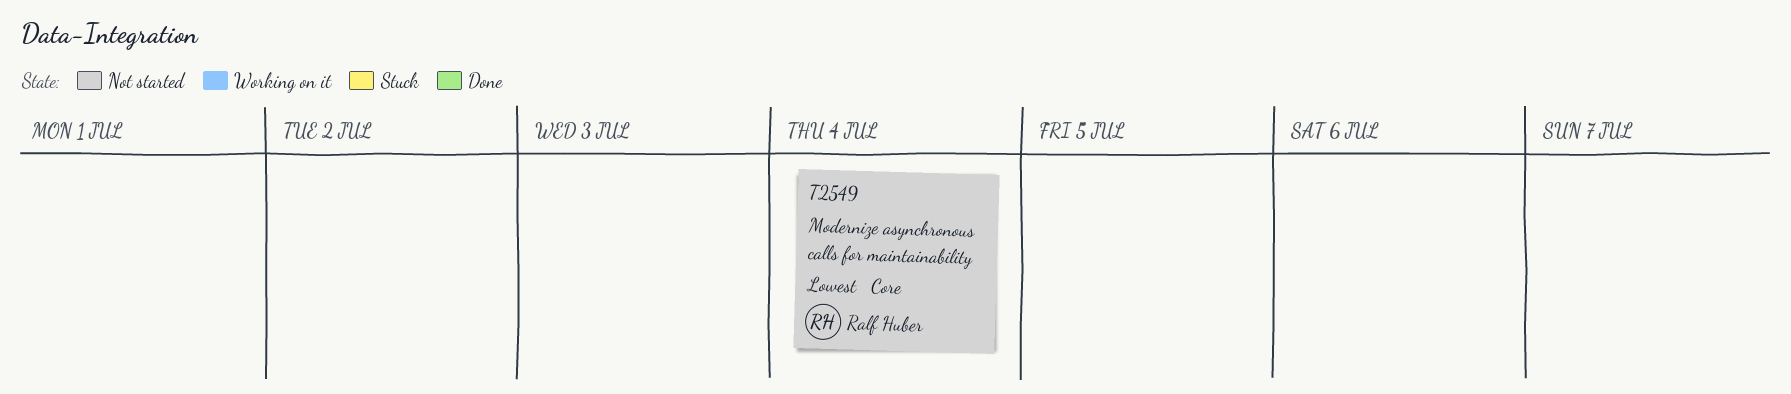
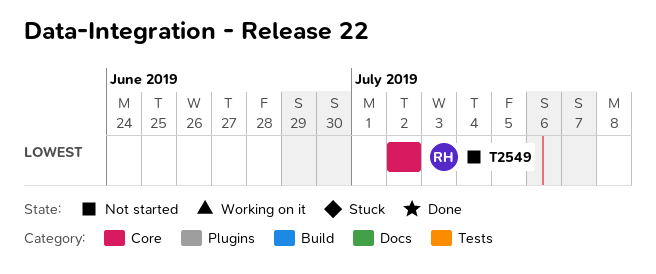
T2549, due: Jul 4 -> Jul 2

